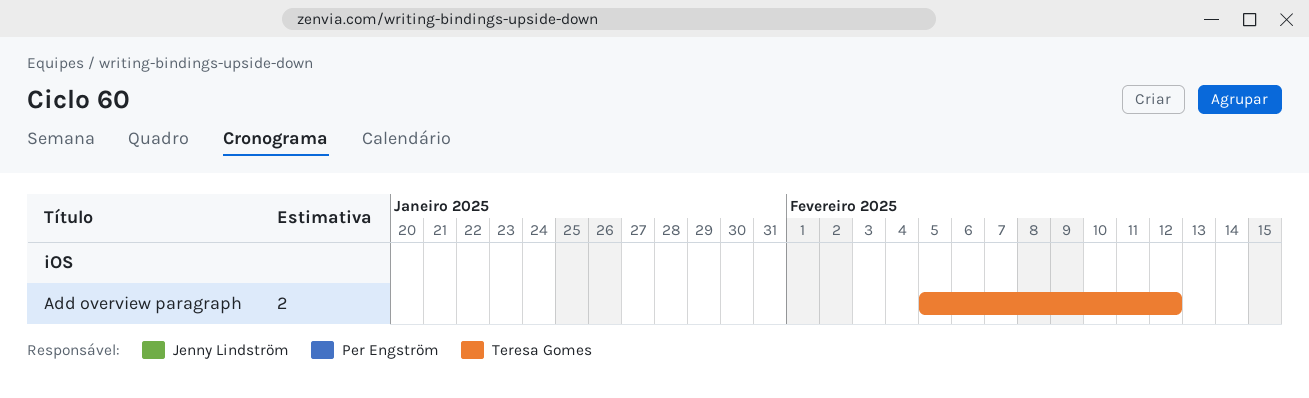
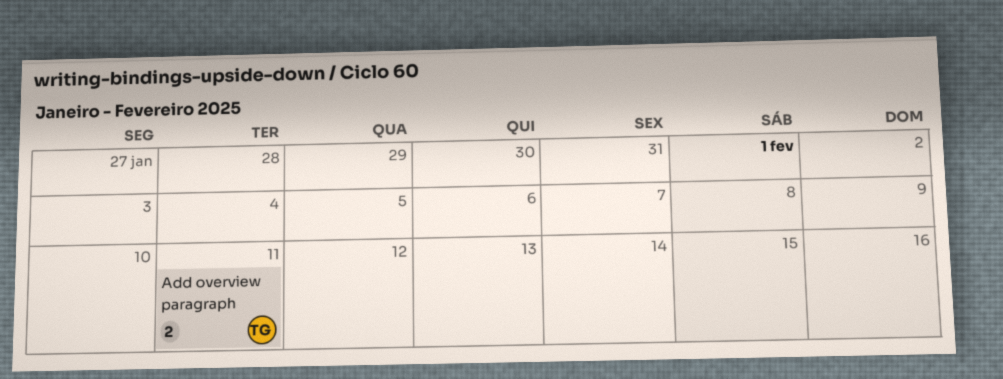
Add overview paragraph, due: Feb 12 -> Feb 11

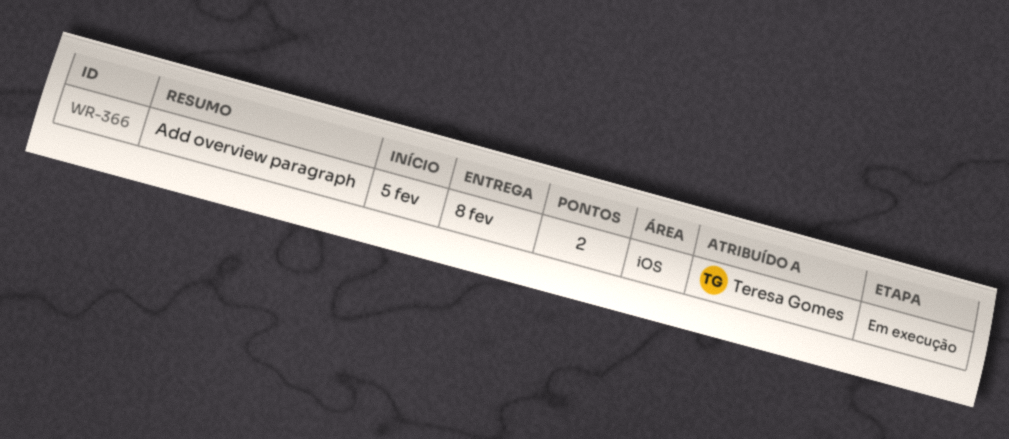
Add overview paragraph, due: Feb 11 -> Feb 8

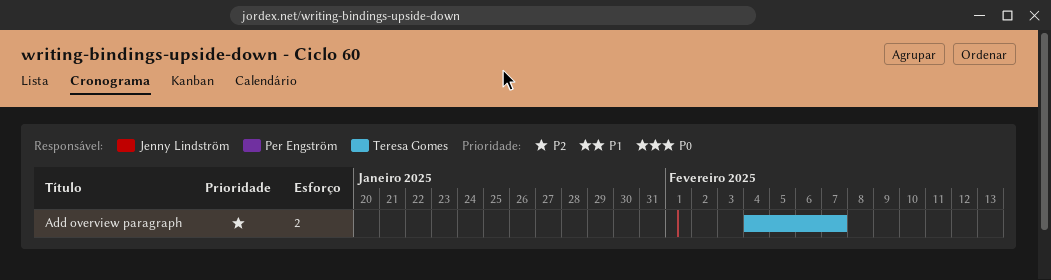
Add overview paragraph, start: Feb 5 -> Feb 4
Add overview paragraph, due: Feb 8 -> Feb 7

